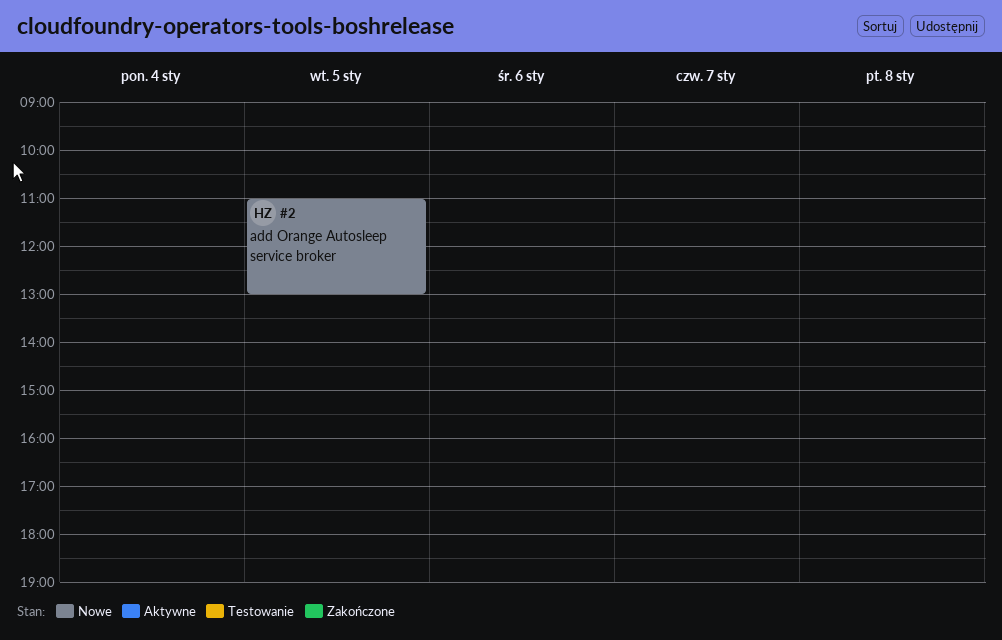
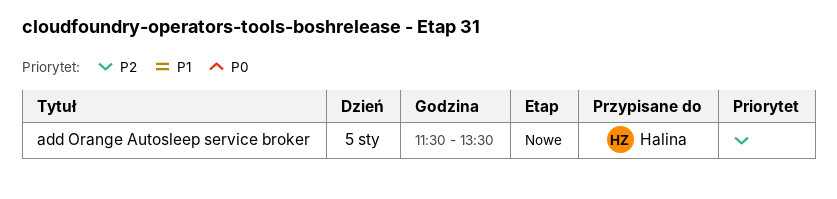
add Orange Autosleep service broker, begins: 11:00 -> 11:30
add Orange Autosleep service broker, ends: 13:00 -> 13:30

